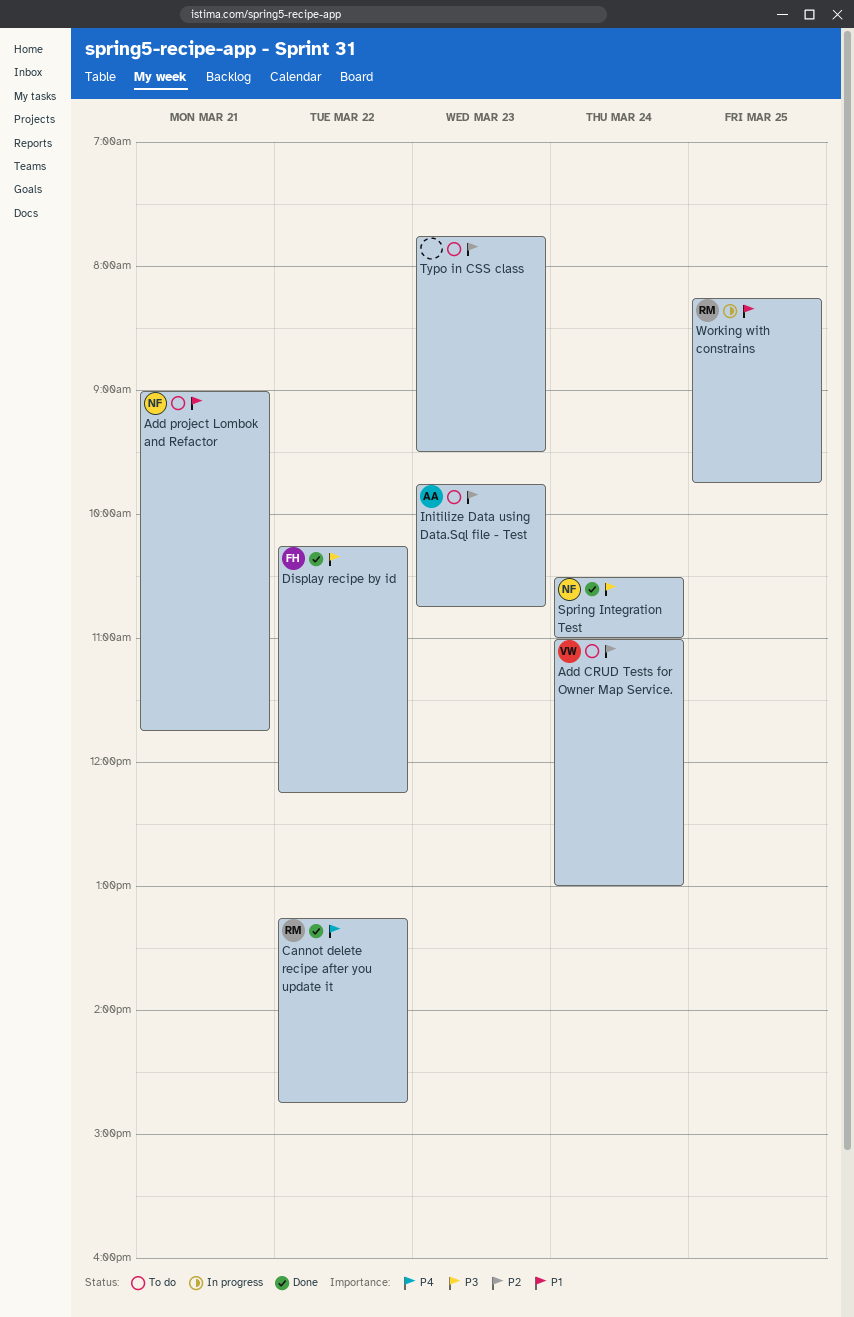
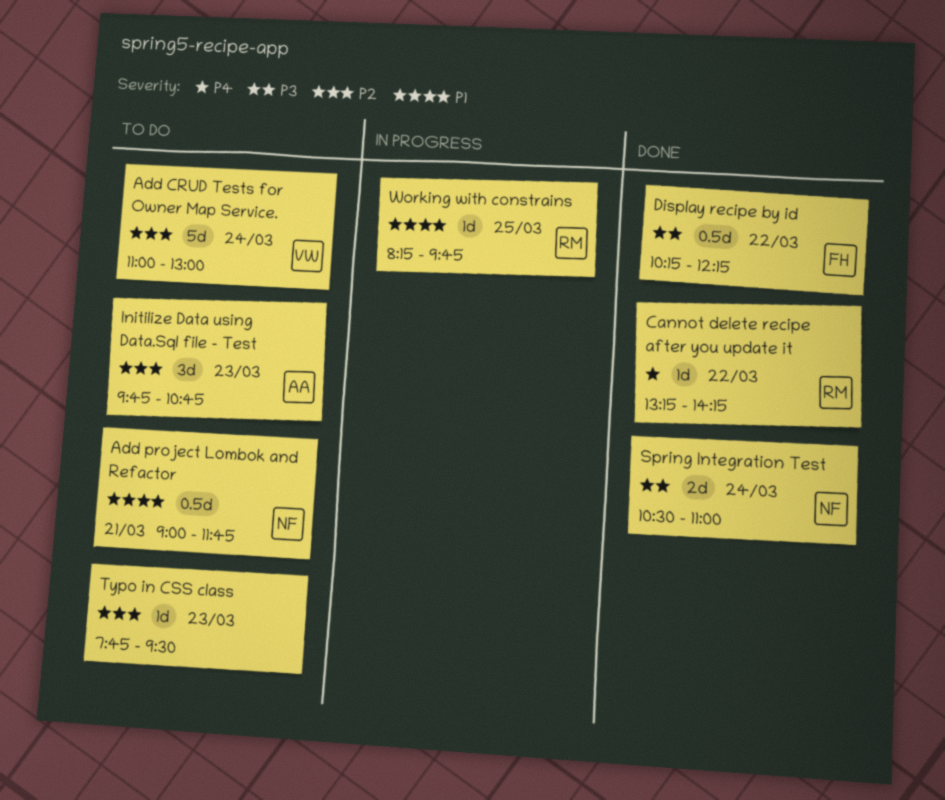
Cannot delete recipe after you update it, ends: 14:45 -> 14:15

